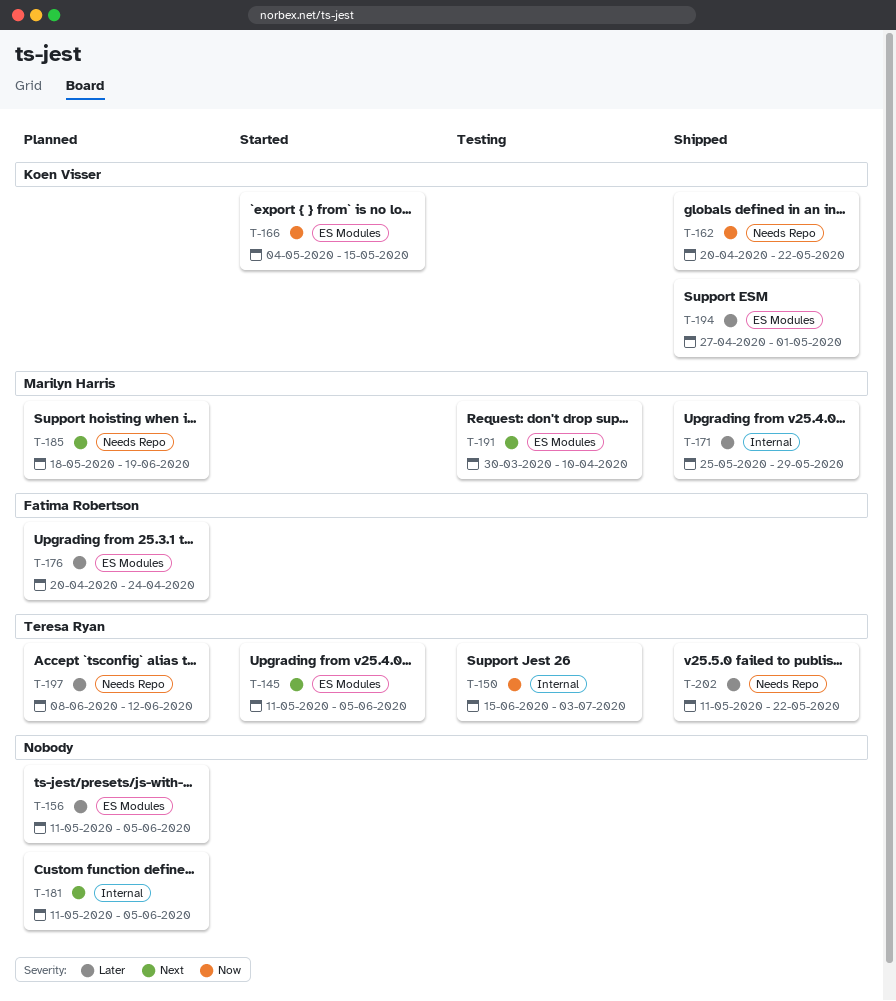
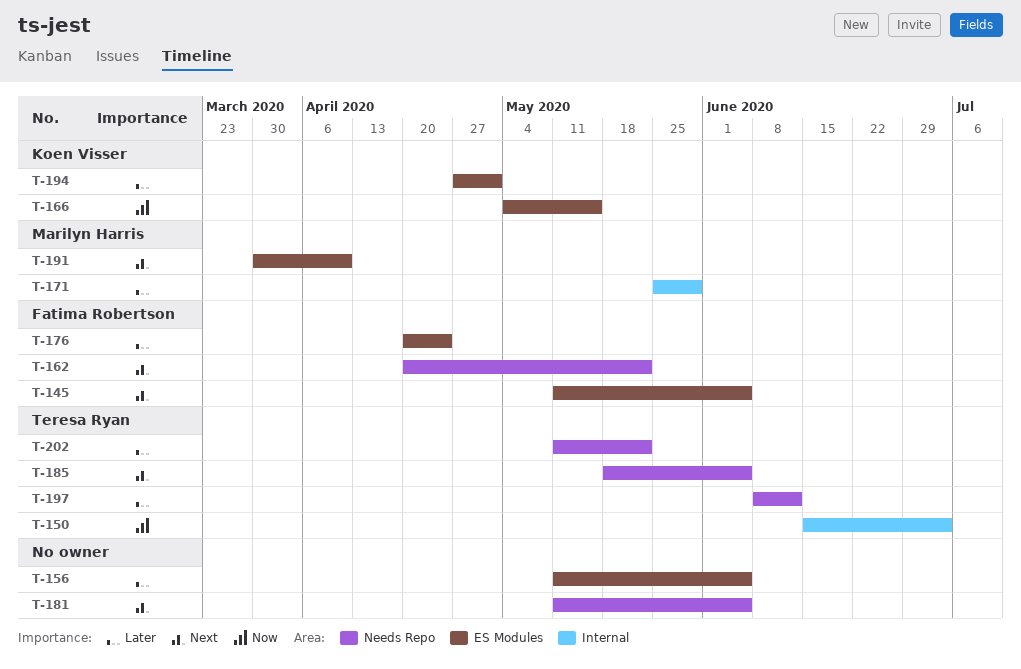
T-145, owner: Teresa Ryan -> Fatima Robertson
T-162, owner: Koen Visser -> Fatima Robertson
T-162, priority: Now -> Next
T-181, label: Internal -> Needs Repo
T-185, owner: Marilyn Harris -> Teresa Ryan
T-185, due: Jun 19 -> Jun 5

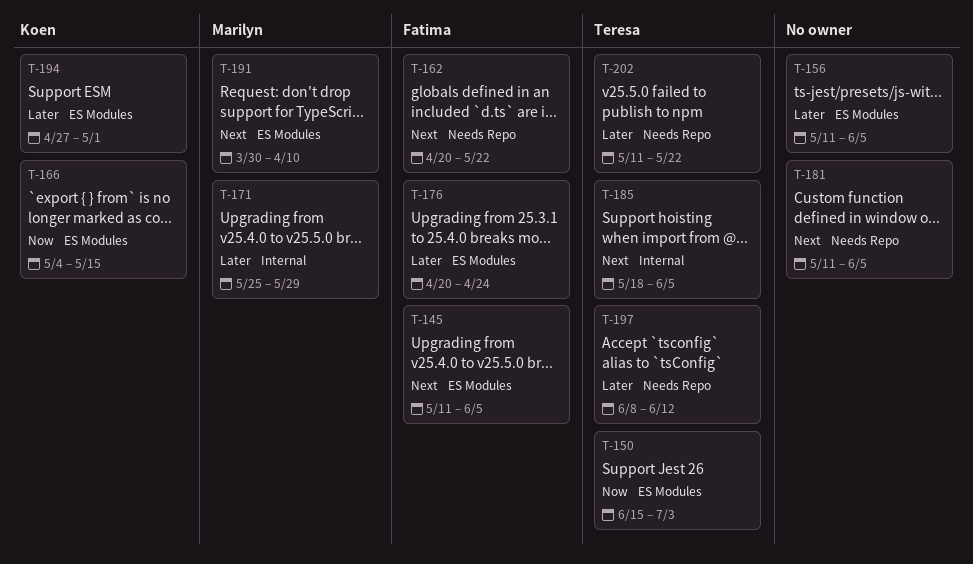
T-150, label: Internal -> ES Modules
T-185, label: Needs Repo -> Internal

